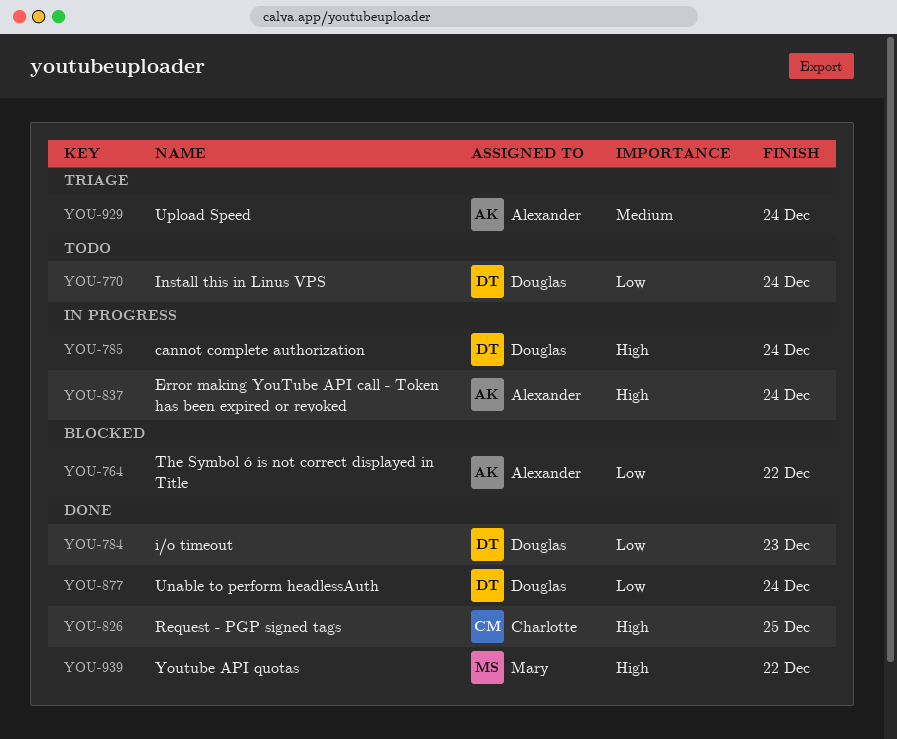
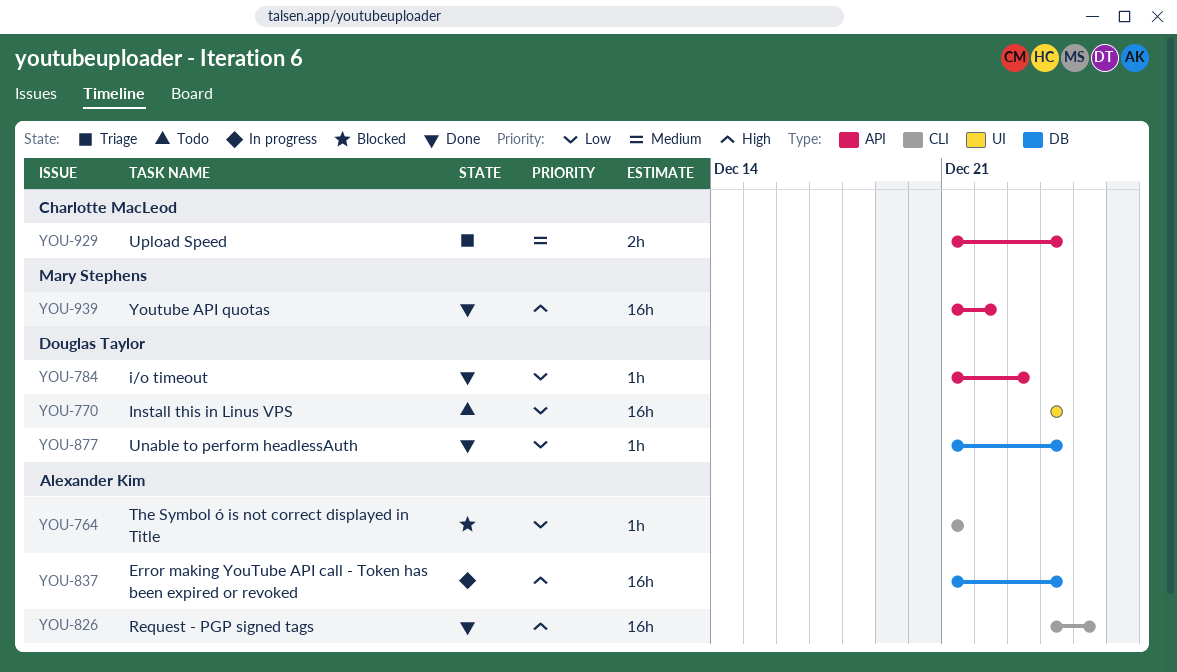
YOU-764, due: Dec 22 -> Dec 21
YOU-785: present -> none
YOU-826, owner: Charlotte MacLeod -> Alexander Kim
YOU-929, owner: Alexander Kim -> Charlotte MacLeod

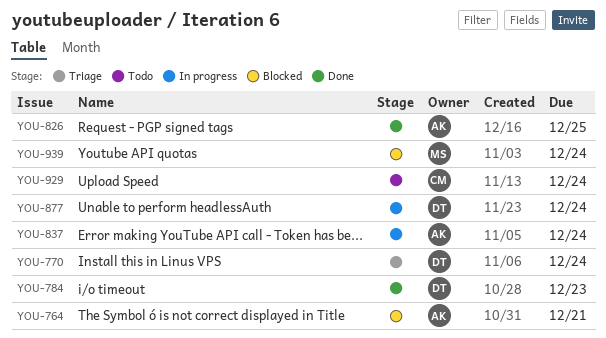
YOU-770, status: Todo -> Triage
YOU-877, status: Done -> In progress
YOU-929, status: Triage -> Todo
YOU-939, status: Done -> Blocked
YOU-939, due: Dec 22 -> Dec 24

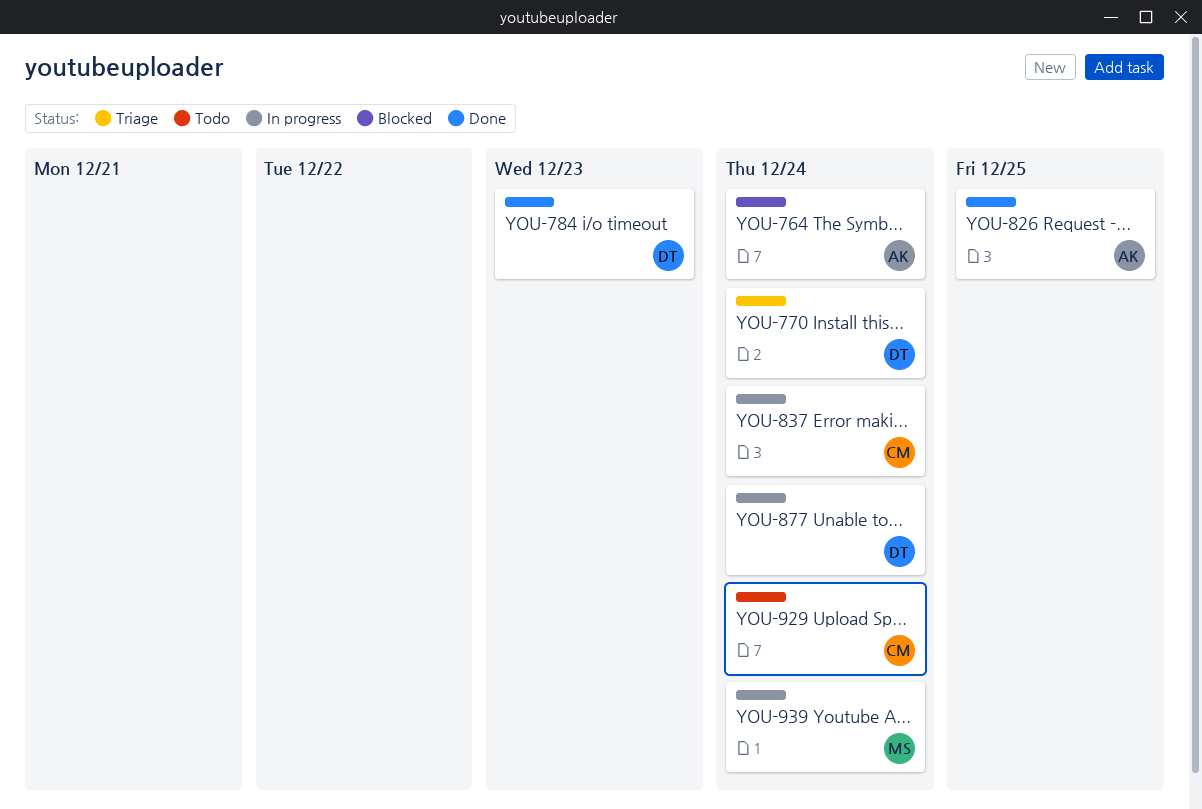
YOU-764, due: Dec 21 -> Dec 24
YOU-837, owner: AK -> CM
YOU-939, status: Blocked -> In progress

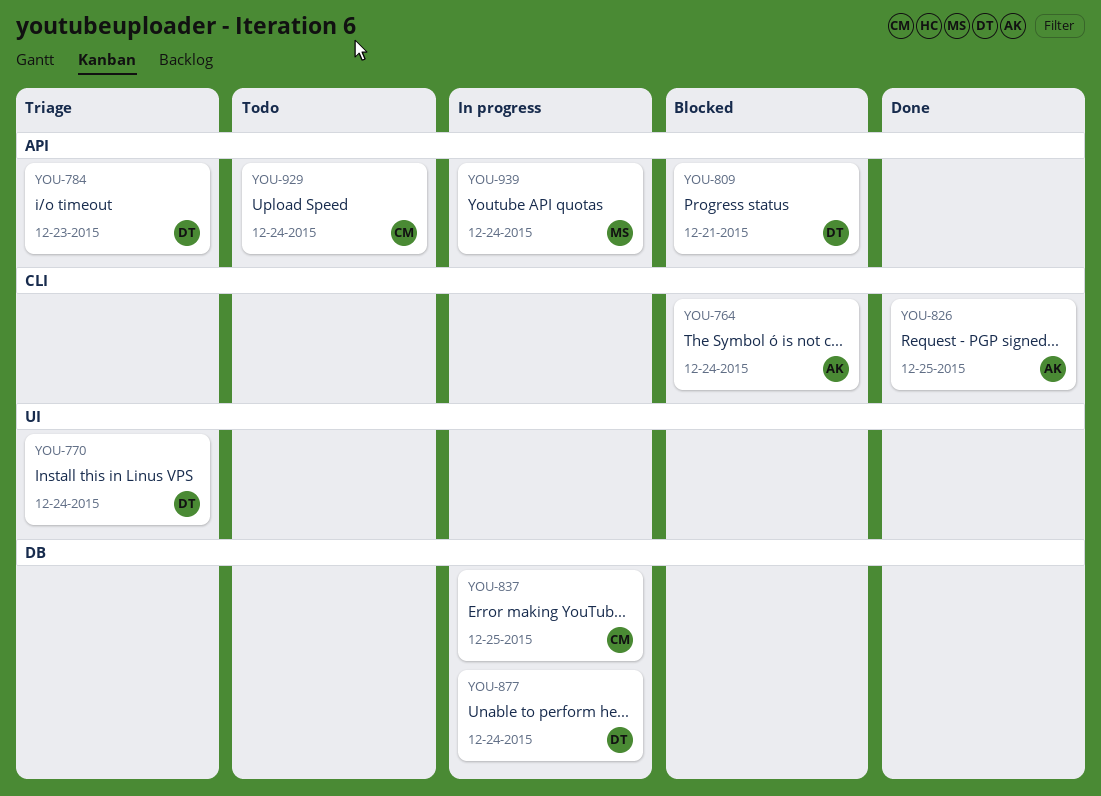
YOU-784, status: Done -> Triage
YOU-809: none -> present
YOU-837, due: Dec 24 -> Dec 25

